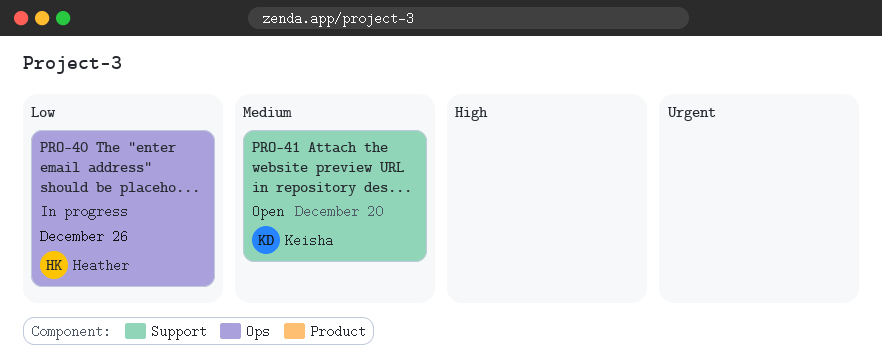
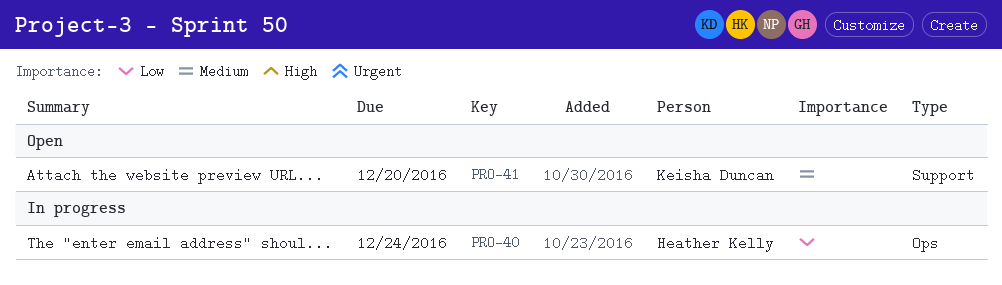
PRO-40, due: Dec 26 -> Dec 24

